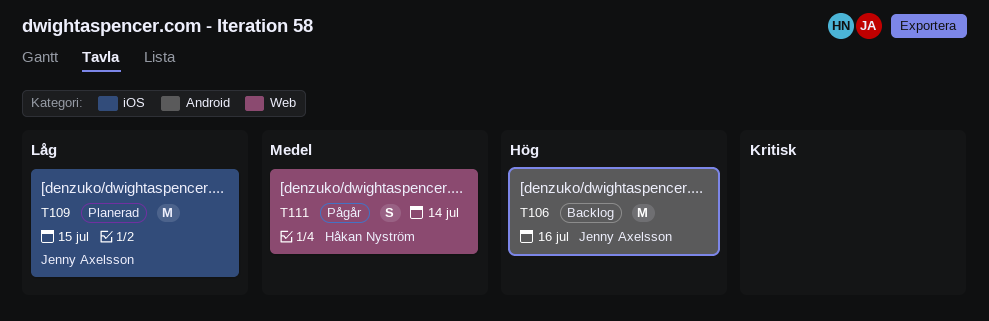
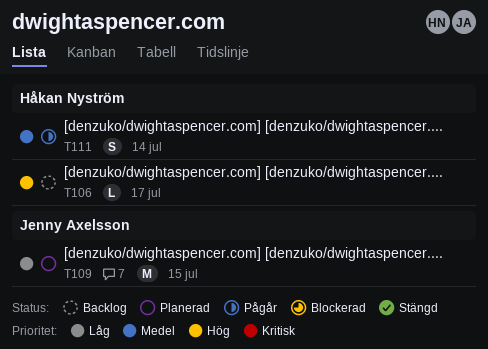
T106, owner: Jenny Axelsson -> Håkan Nyström
T106, estimate: M -> L
T106, due: Jul 16 -> Jul 17

